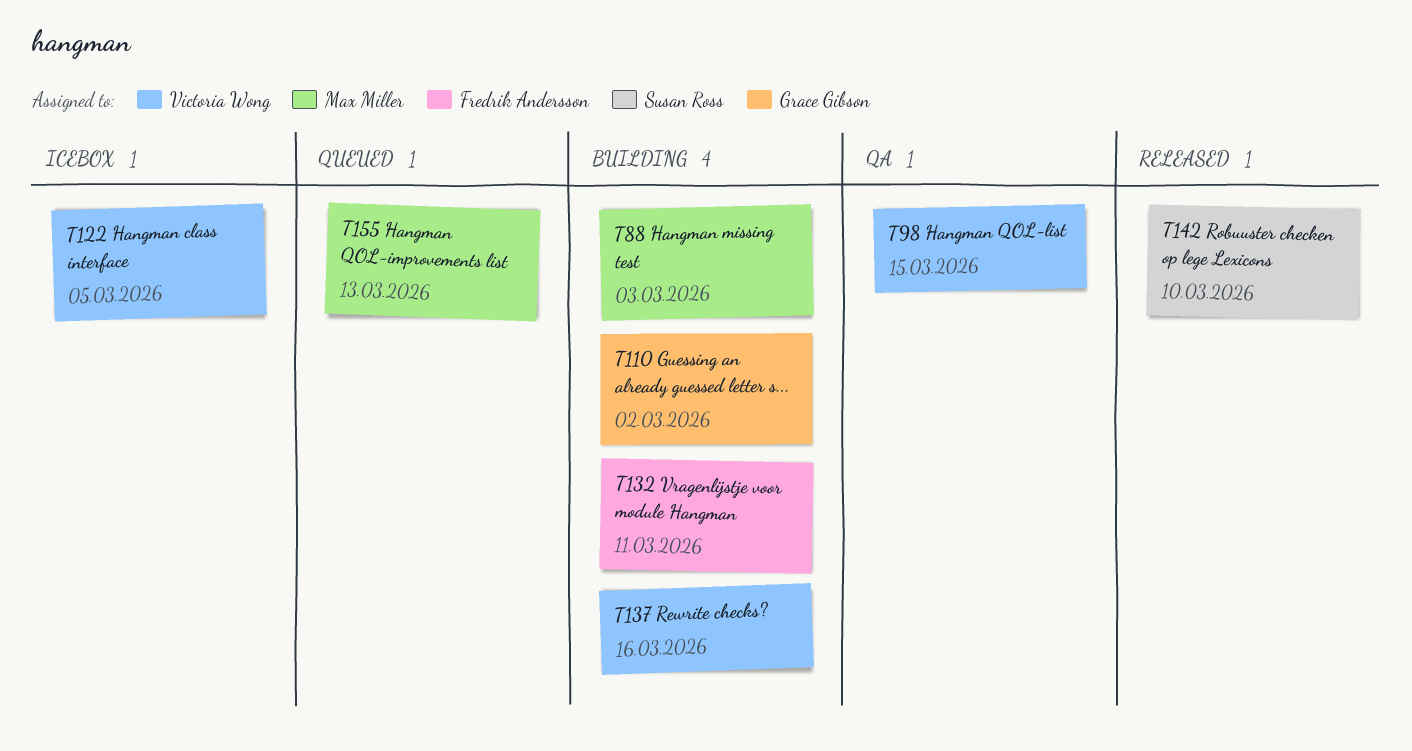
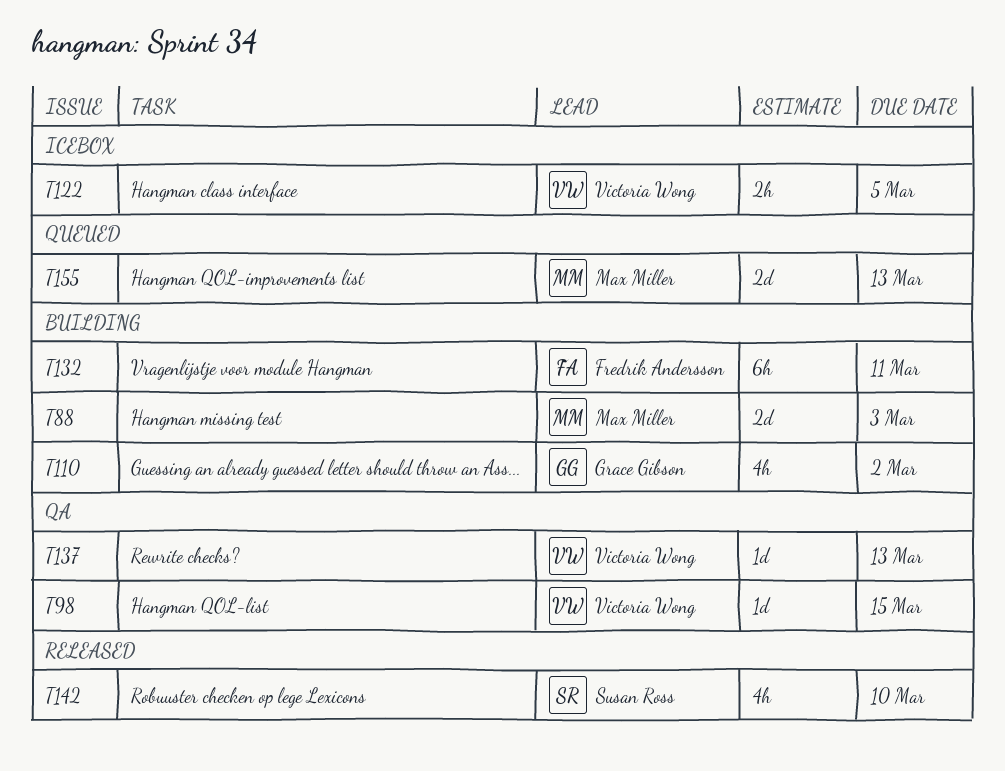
T137, status: Building -> QA
T137, due: Mar 16 -> Mar 13

